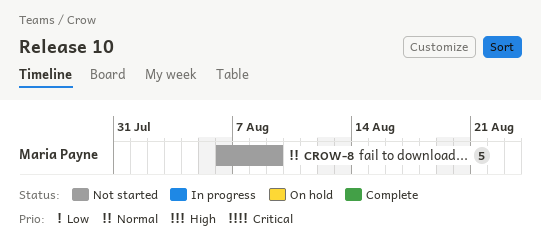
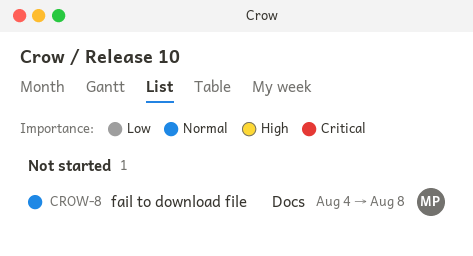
CROW-8, start: Aug 6 -> Aug 4
CROW-8, due: Aug 9 -> Aug 8

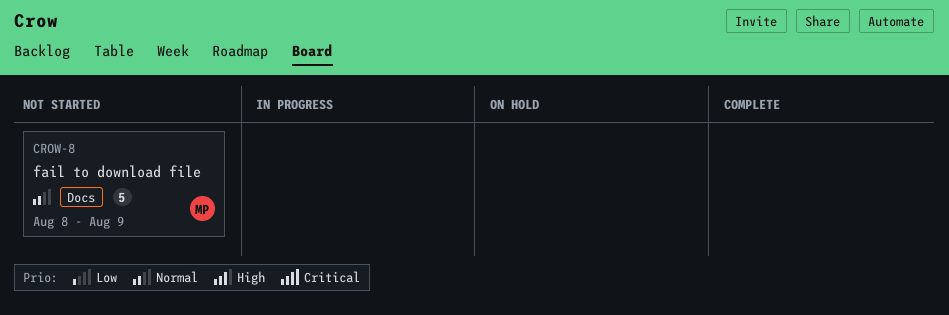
CROW-8, start: Aug 4 -> Aug 8
CROW-8, due: Aug 8 -> Aug 9

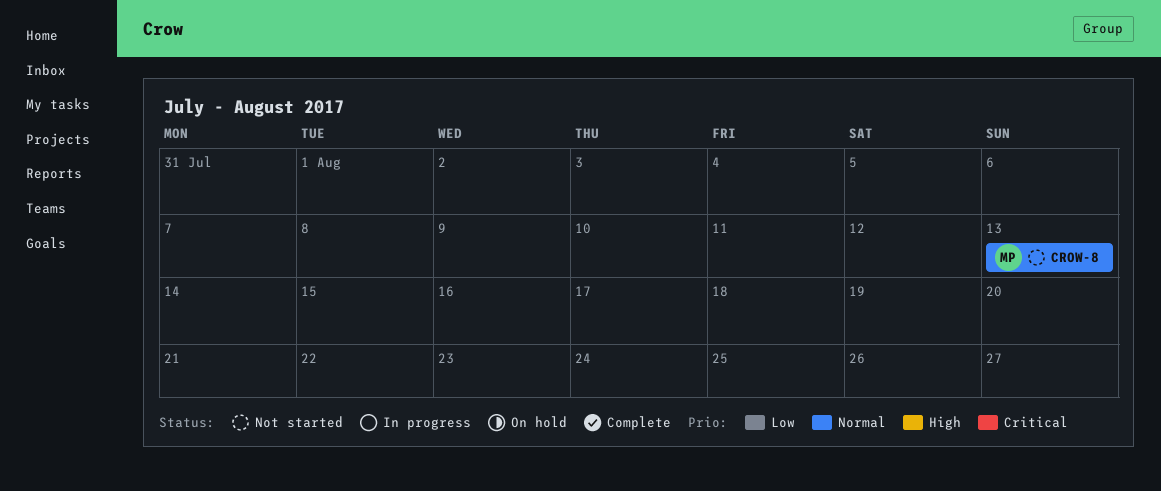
CROW-8, start: Aug 8 -> Aug 13
CROW-8, due: Aug 9 -> Aug 13

